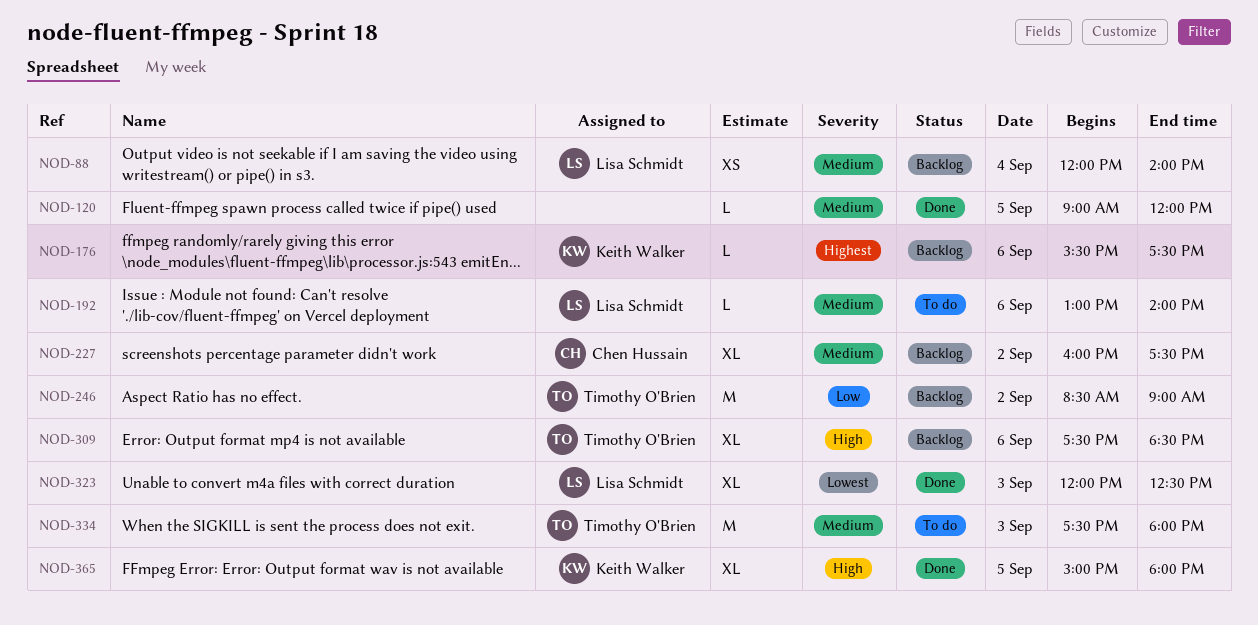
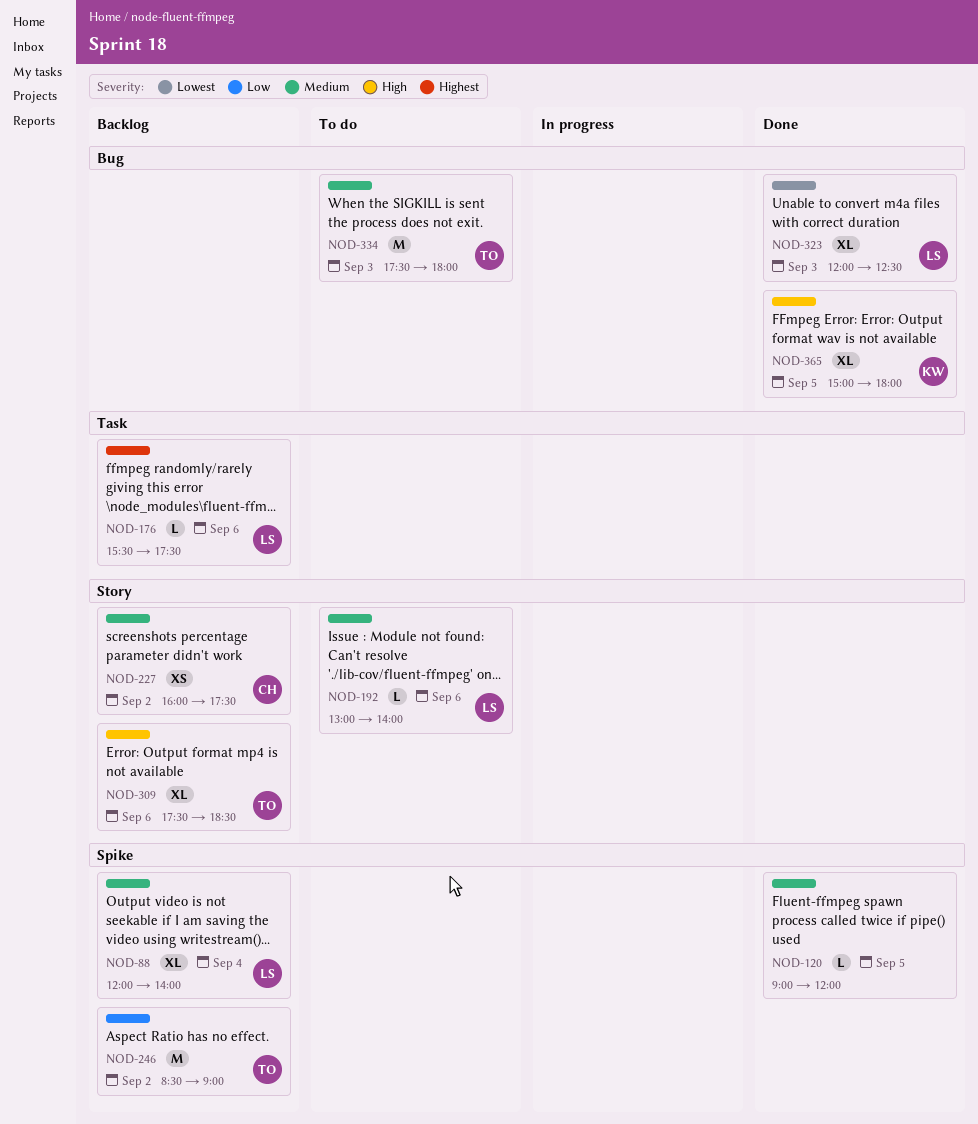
NOD-88, estimate: XS -> XL
NOD-176, owner: Keith Walker -> Lisa Schmidt
NOD-227, estimate: XL -> XS

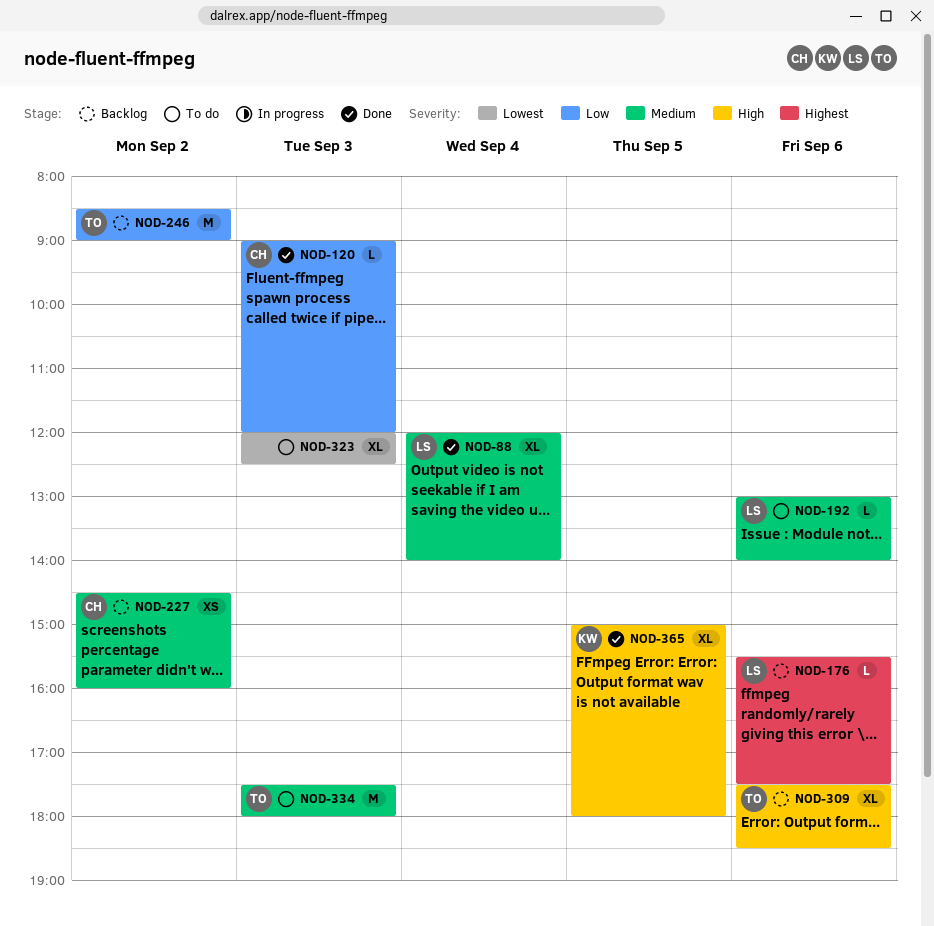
NOD-88, status: Backlog -> Done
NOD-120, owner: none -> CH
NOD-120, priority: Medium -> Low
NOD-120, day: Sep 5 -> Sep 3
NOD-227, begins: 16:00 -> 14:30
NOD-227, ends: 17:30 -> 16:00
NOD-323, status: Done -> To do
NOD-323, owner: LS -> none

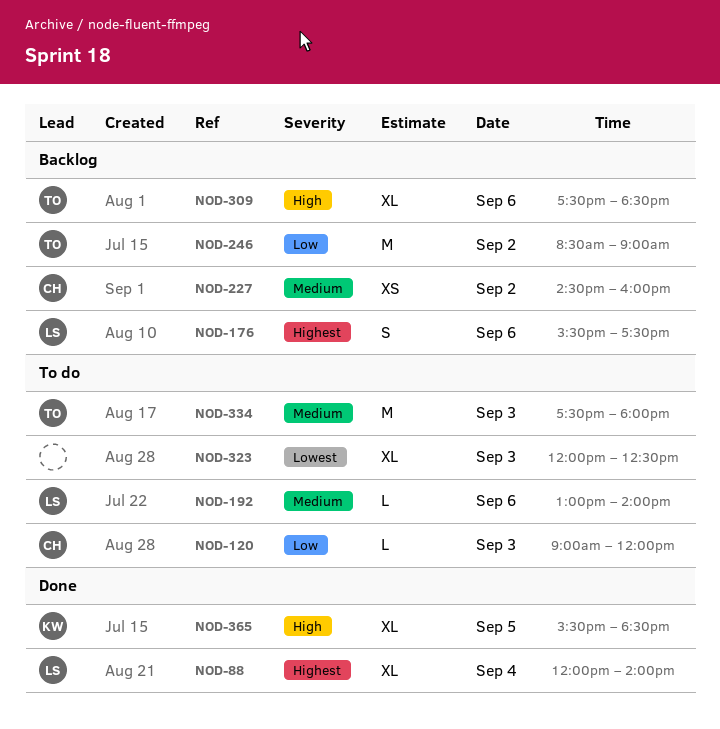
NOD-88, priority: Medium -> Highest
NOD-120, status: Done -> To do
NOD-176, estimate: L -> S
NOD-365, begins: 15:00 -> 15:30
NOD-365, ends: 18:00 -> 18:30

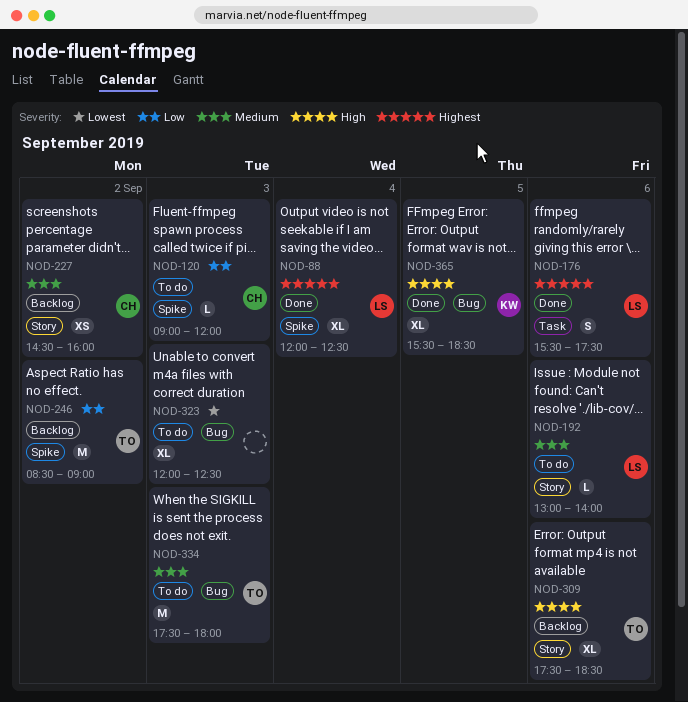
NOD-88, ends: 14:00 -> 12:30
NOD-176, status: Backlog -> Done

